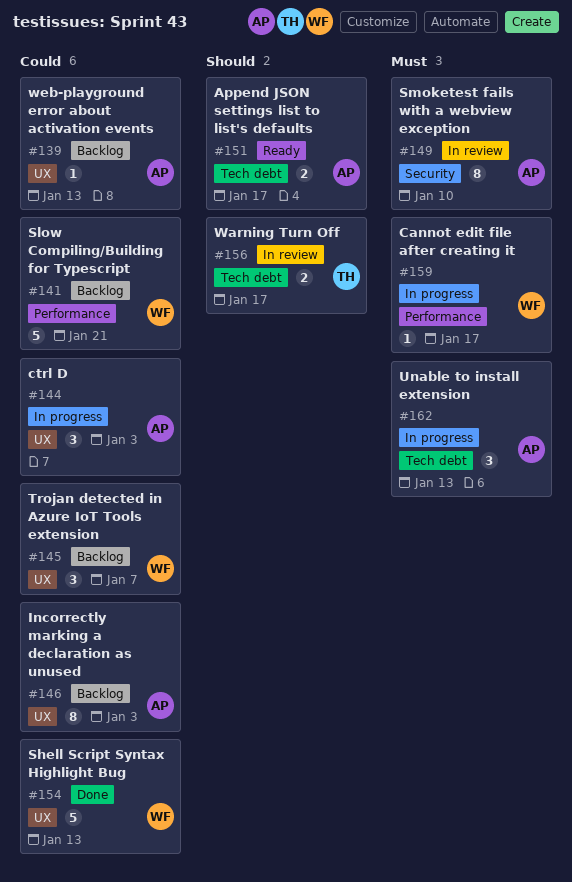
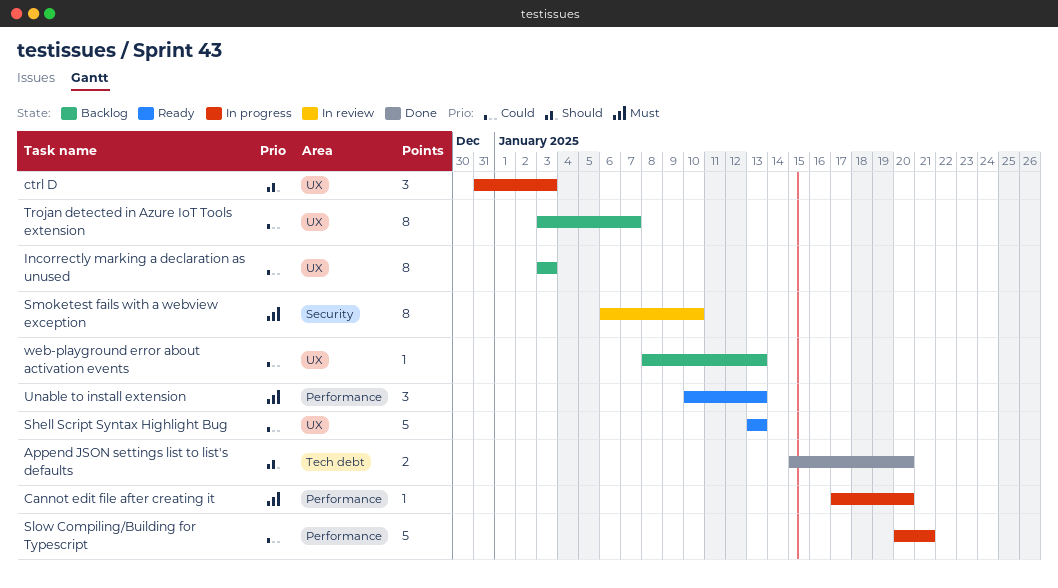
Append JSON settings list to list's defaults, status: Ready -> Done
Append JSON settings list to list's defaults, due: Jan 17 -> Jan 20
Cannot edit file after creating it, due: Jan 17 -> Jan 20
ctrl D, priority: Could -> Should
Shell Script Syntax Highlight Bug, status: Done -> Ready
Slow Compiling/Building for Typescript, status: Backlog -> In progress
Trojan detected in Azure IoT Tools extension, estimate: 3 -> 8
Unable to install extension, status: In progress -> Ready
Unable to install extension, label: Tech debt -> Performance
Warning Turn Off: present -> none

